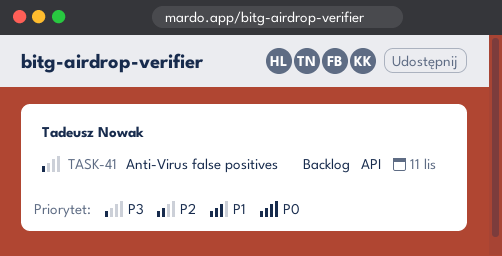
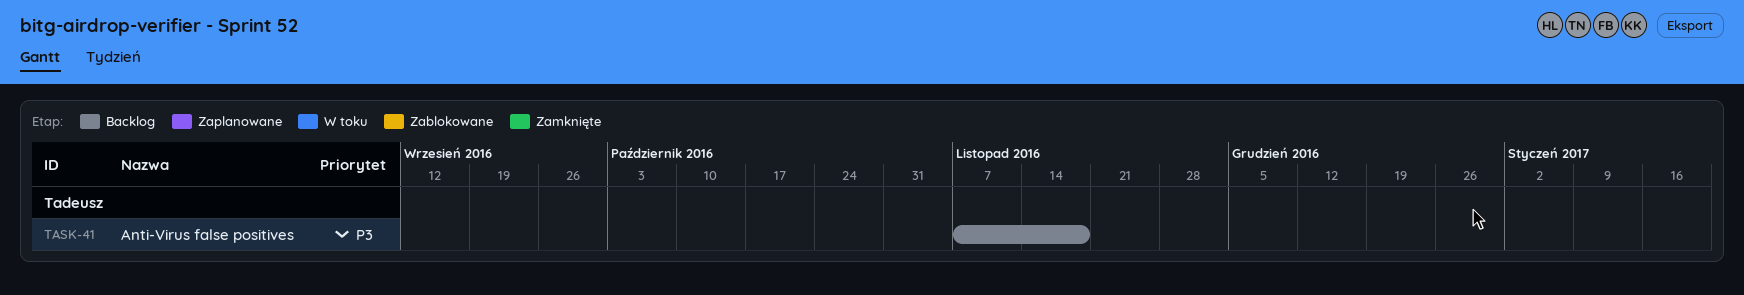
TASK-41, due: Nov 11 -> Nov 18

